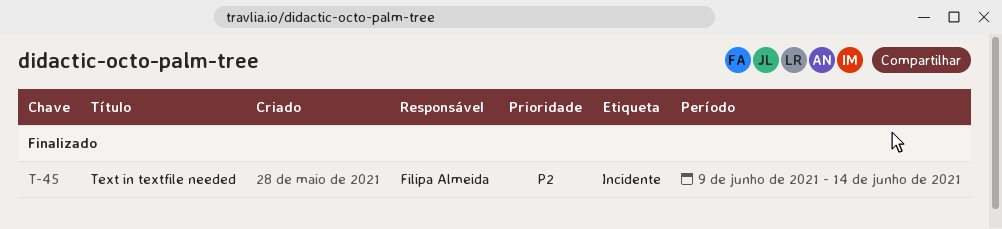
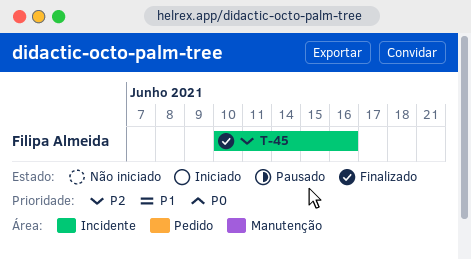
T-45, start: Jun 9 -> Jun 10
T-45, due: Jun 14 -> Jun 16

